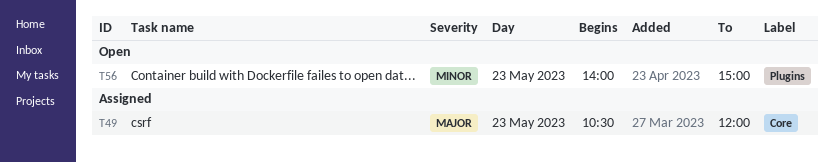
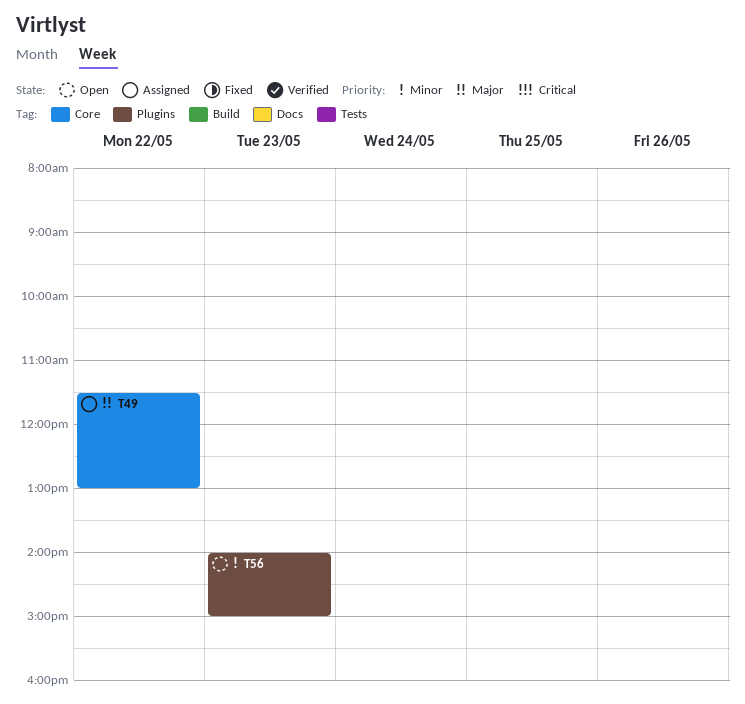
T49, day: May 23 -> May 22
T49, begins: 10:30 -> 11:30
T49, ends: 12:00 -> 13:00

